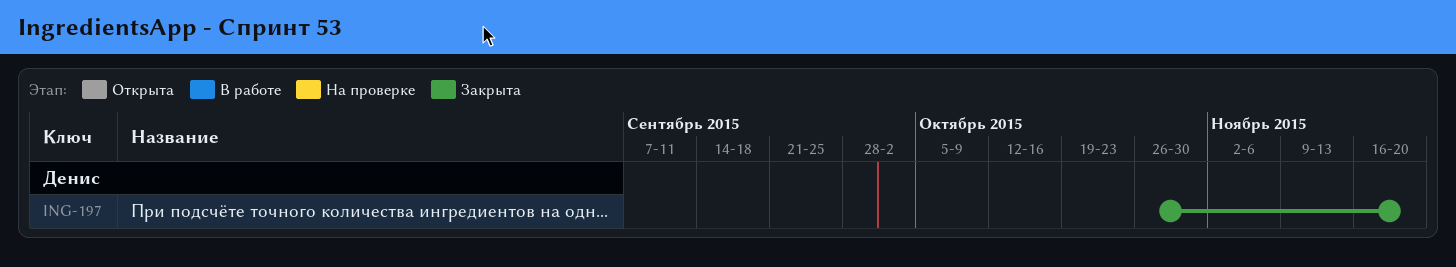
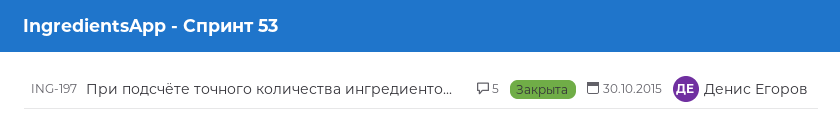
ING-197, due: Nov 20 -> Oct 30

